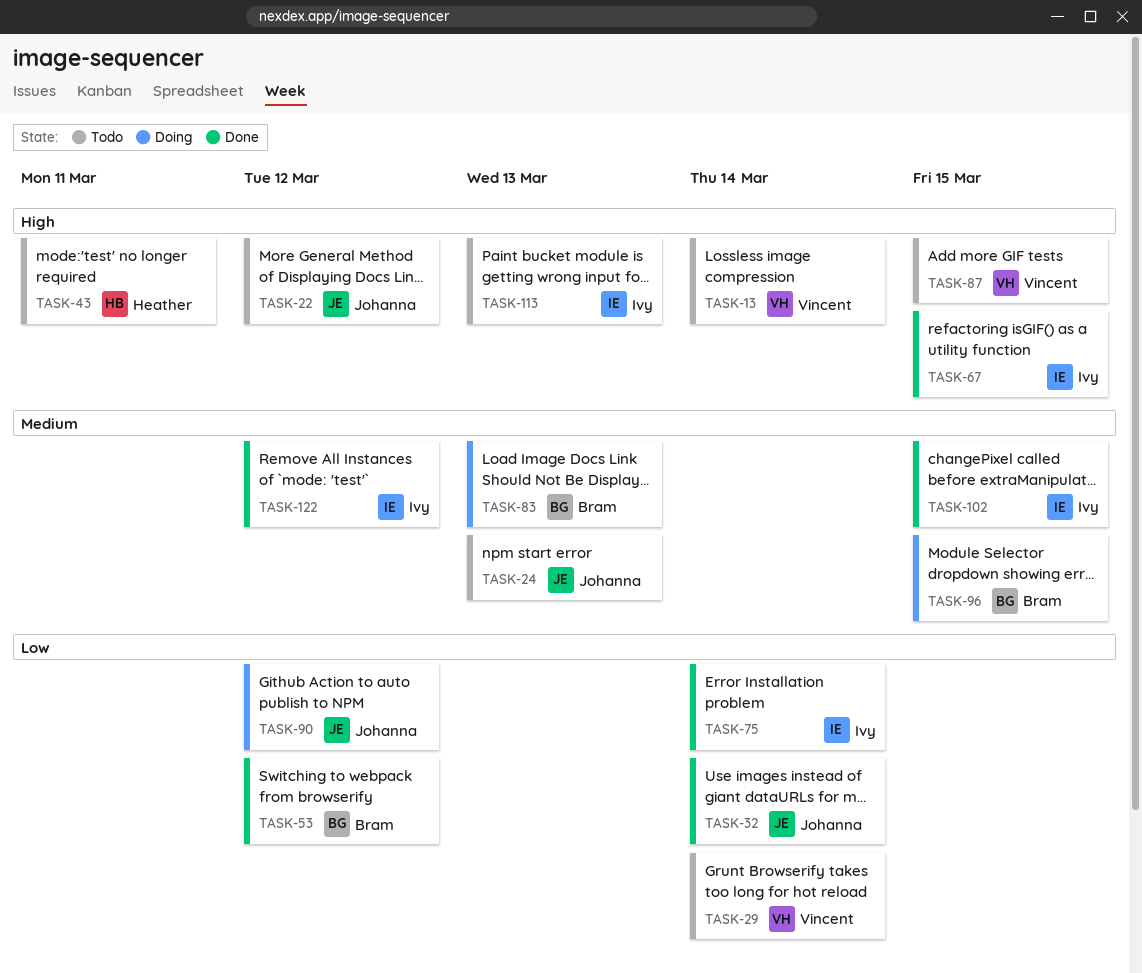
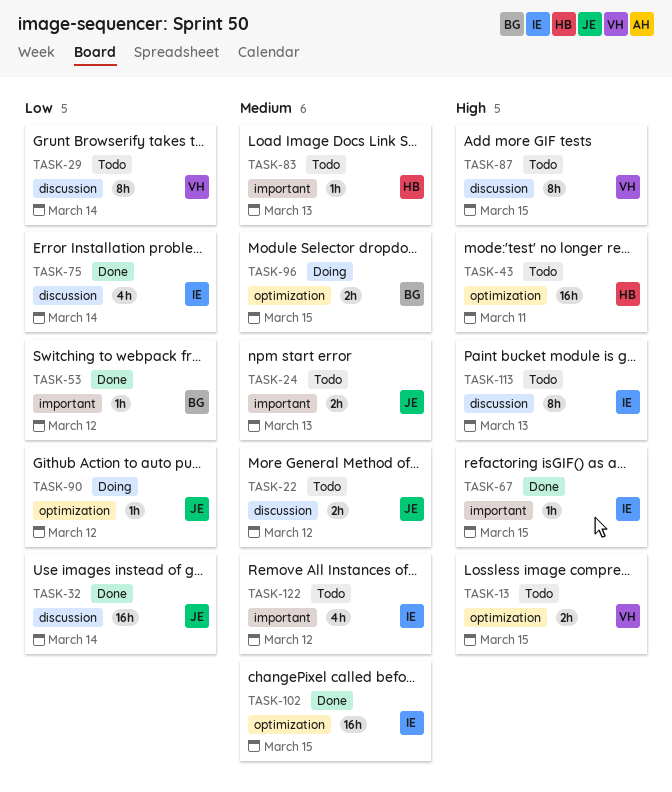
TASK-13, due: Mar 14 -> Mar 15
TASK-22, priority: High -> Medium
TASK-83, status: Doing -> Todo
TASK-83, owner: Bram -> Heather
TASK-122, status: Done -> Todo

